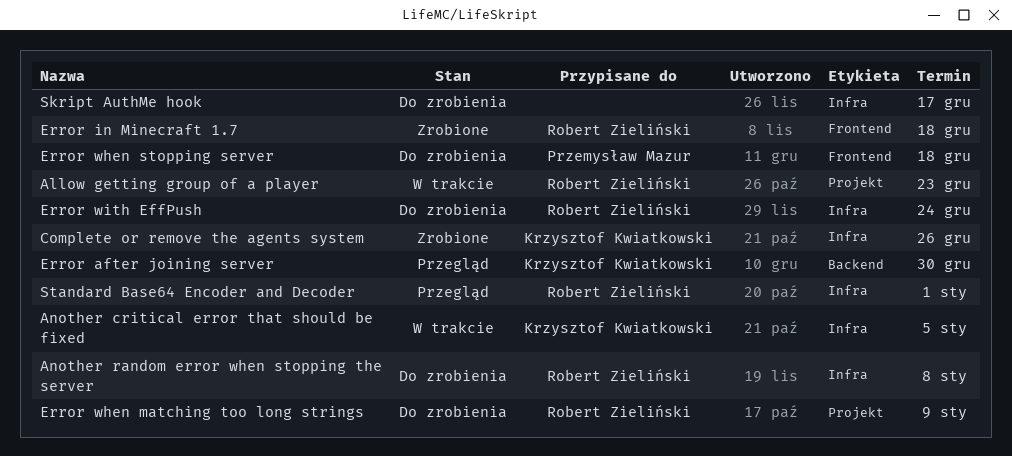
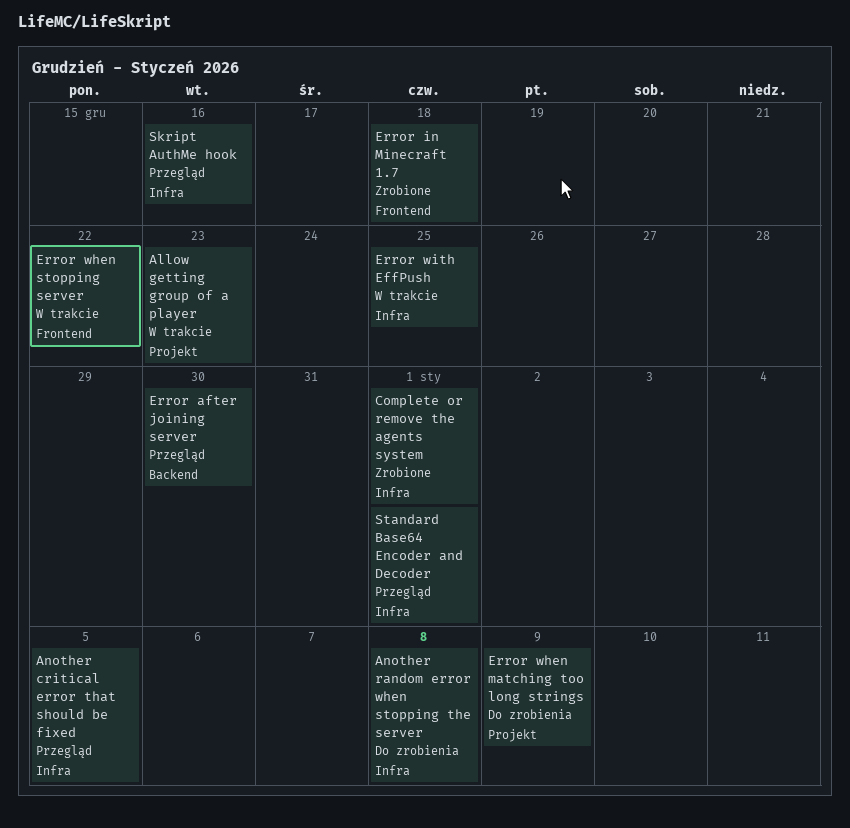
Another critical error that should be fixed, status: W trakcie -> Przegląd
Complete or remove the agents system, due: Dec 26 -> Jan 1
Error when stopping server, status: Do zrobienia -> W trakcie
Error when stopping server, due: Dec 18 -> Dec 22
Error with EffPush, status: Do zrobienia -> W trakcie
Error with EffPush, due: Dec 24 -> Dec 25
Skript AuthMe hook, status: Do zrobienia -> Przegląd
Skript AuthMe hook, due: Dec 17 -> Dec 16

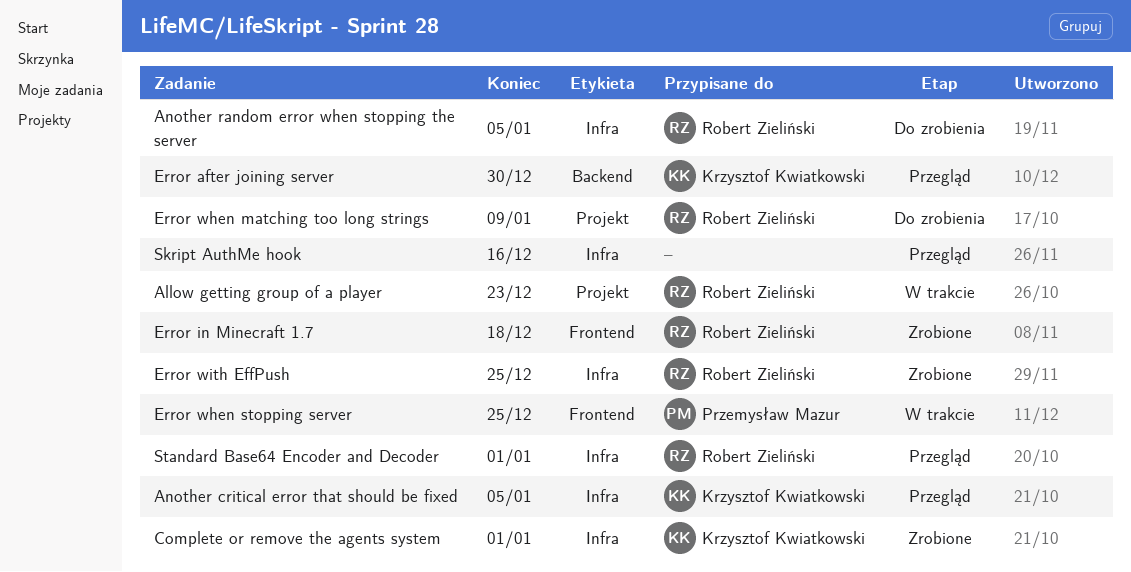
Another random error when stopping the server, due: Jan 8 -> Jan 5
Error when stopping server, due: Dec 22 -> Dec 25
Error with EffPush, status: W trakcie -> Zrobione

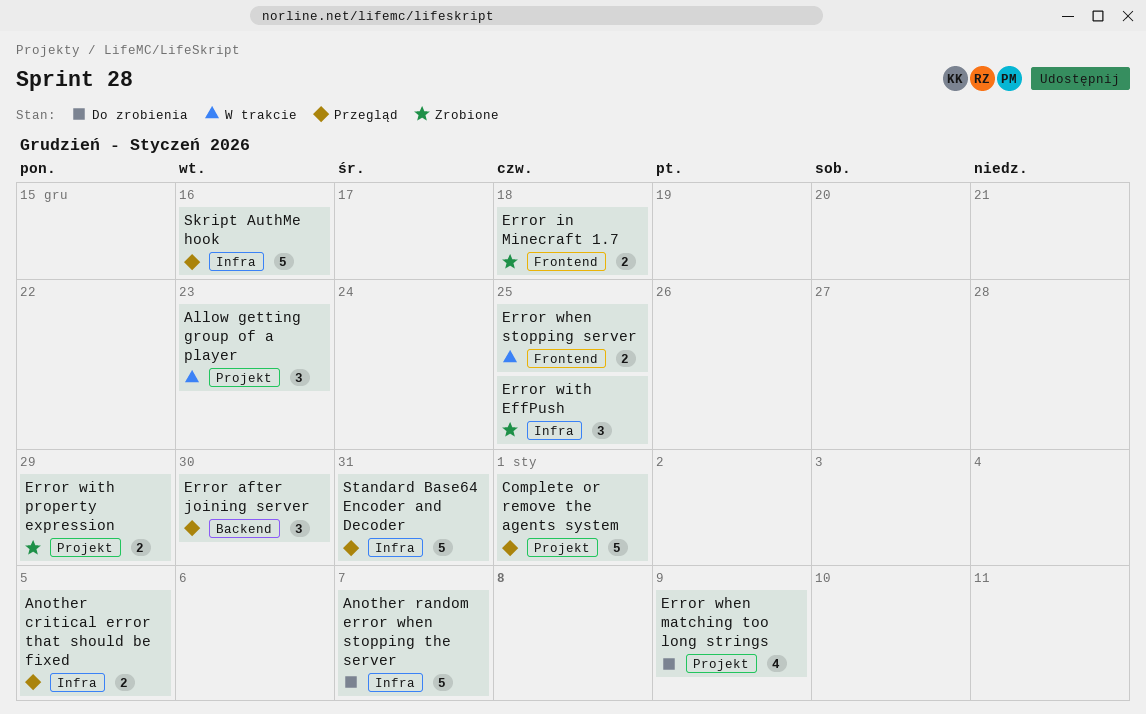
Another random error when stopping the server, due: Jan 5 -> Jan 7
Complete or remove the agents system, status: Zrobione -> Przegląd
Complete or remove the agents system, label: Infra -> Projekt
Error with property expression: none -> present
Standard Base64 Encoder and Decoder, due: Jan 1 -> Dec 31

